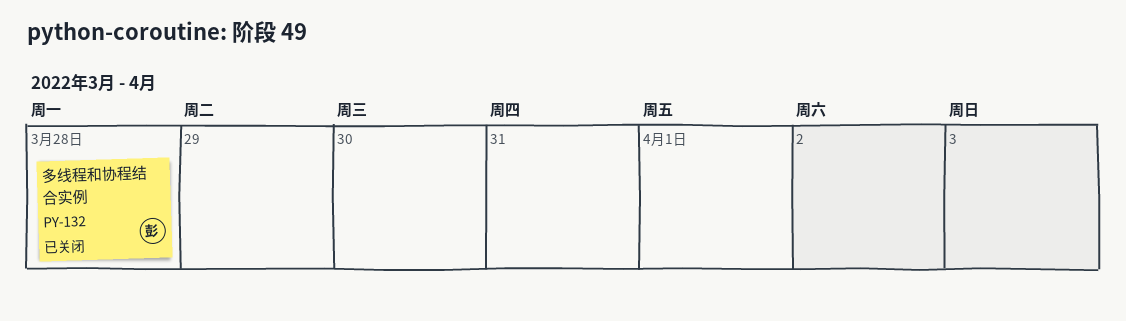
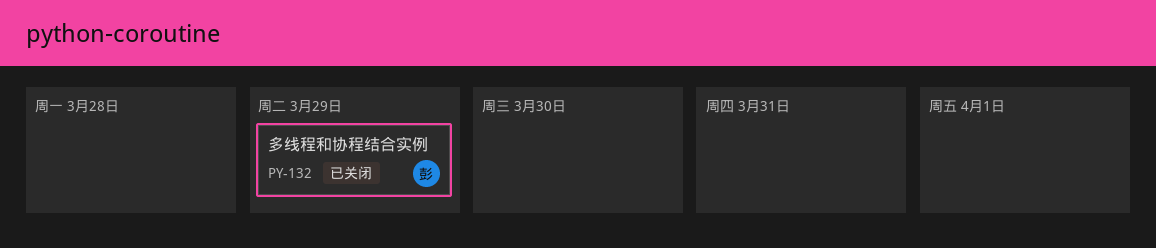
PY-132, due: Mar 28 -> Mar 29

